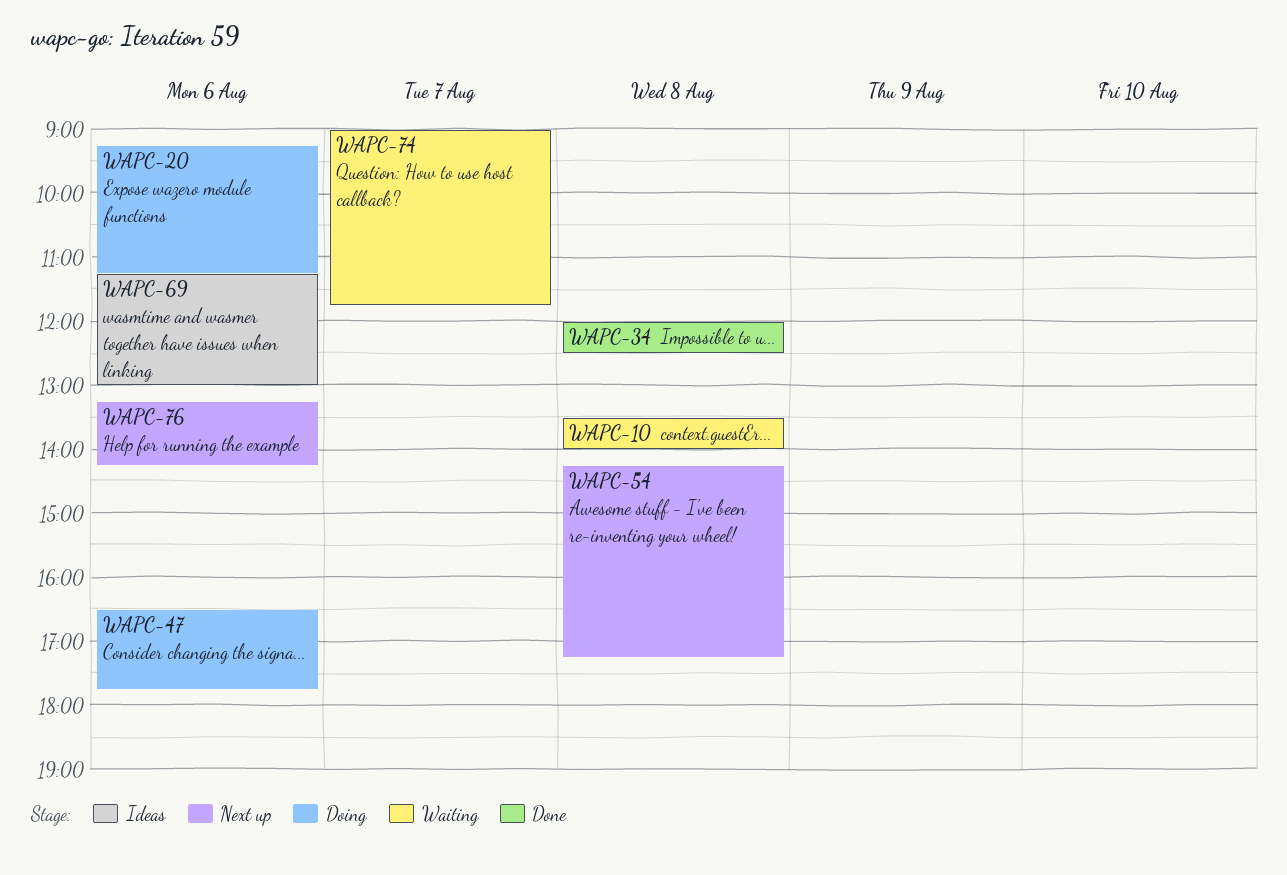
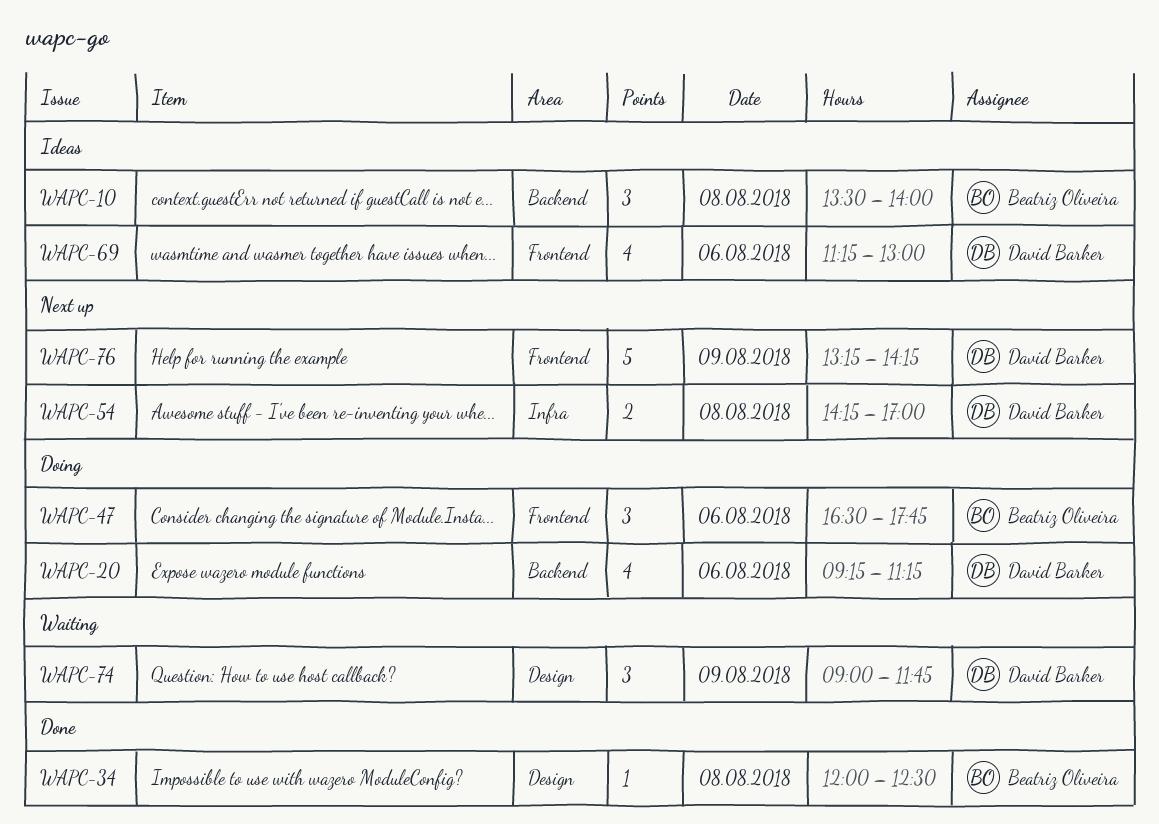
WAPC-10, status: Waiting -> Ideas
WAPC-54, ends: 17:15 -> 17:00
WAPC-74, day: Aug 7 -> Aug 9
WAPC-76, day: Aug 6 -> Aug 9

